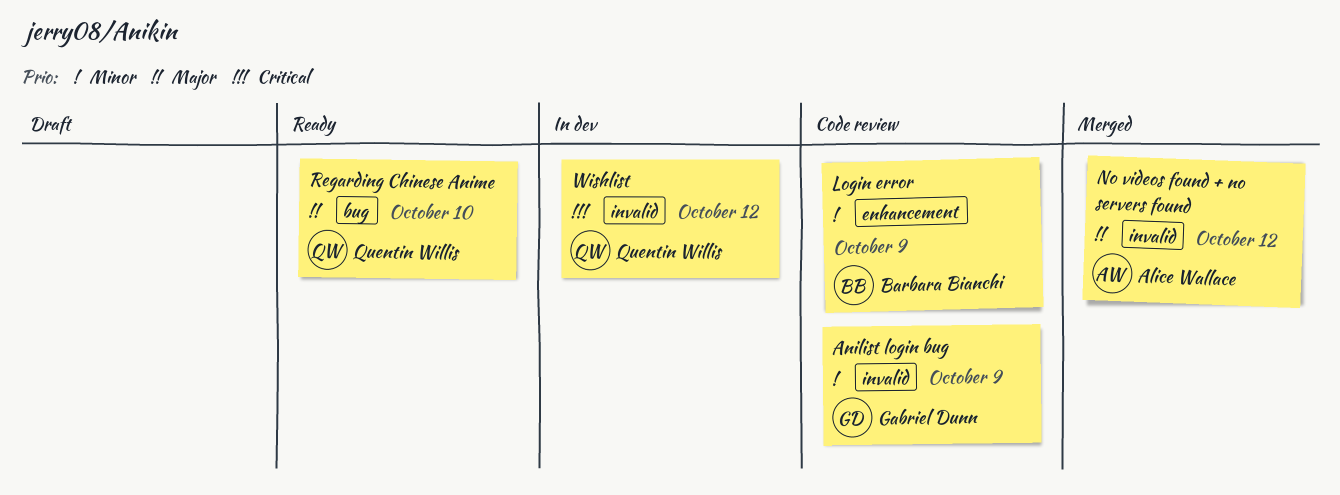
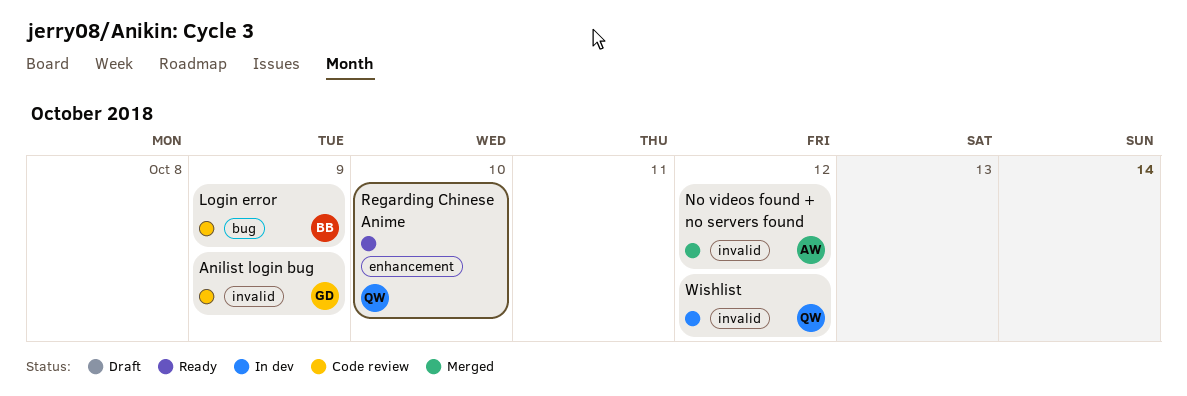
Login error, label: enhancement -> bug
Regarding Chinese Anime, label: bug -> enhancement

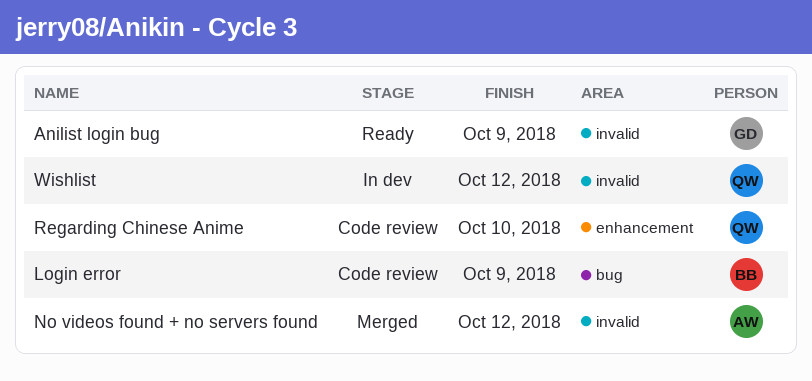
Anilist login bug, status: Code review -> Ready
Regarding Chinese Anime, status: Ready -> Code review

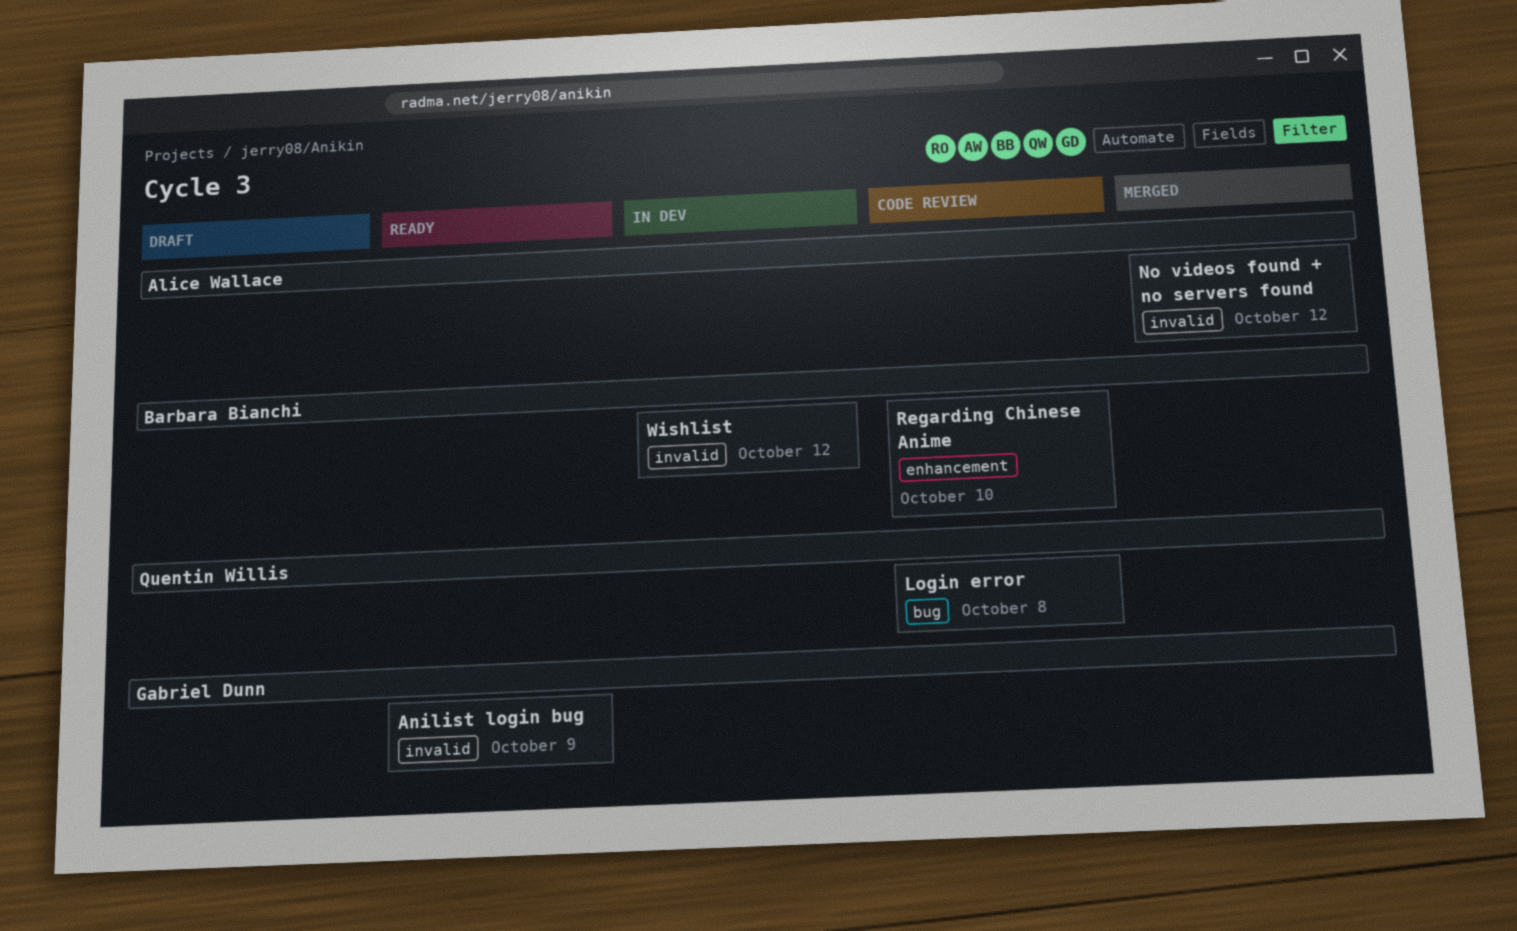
Login error, owner: Barbara Bianchi -> Quentin Willis
Login error, due: Oct 9 -> Oct 8
Regarding Chinese Anime, owner: Quentin Willis -> Barbara Bianchi
Wishlist, owner: Quentin Willis -> Barbara Bianchi

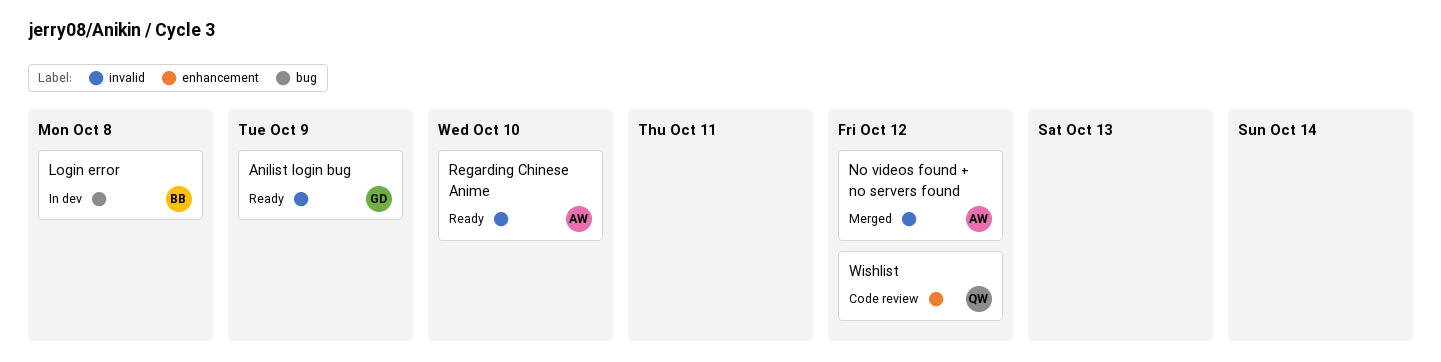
Login error, status: Code review -> In dev
Login error, owner: Quentin Willis -> Barbara Bianchi
Regarding Chinese Anime, status: Code review -> Ready
Regarding Chinese Anime, owner: Barbara Bianchi -> Alice Wallace
Regarding Chinese Anime, label: enhancement -> invalid
Wishlist, status: In dev -> Code review
Wishlist, owner: Barbara Bianchi -> Quentin Willis
Wishlist, label: invalid -> enhancement

